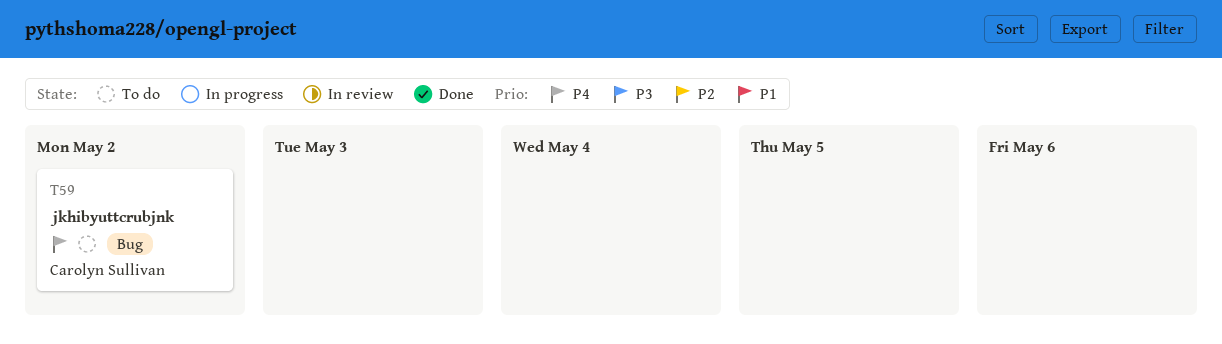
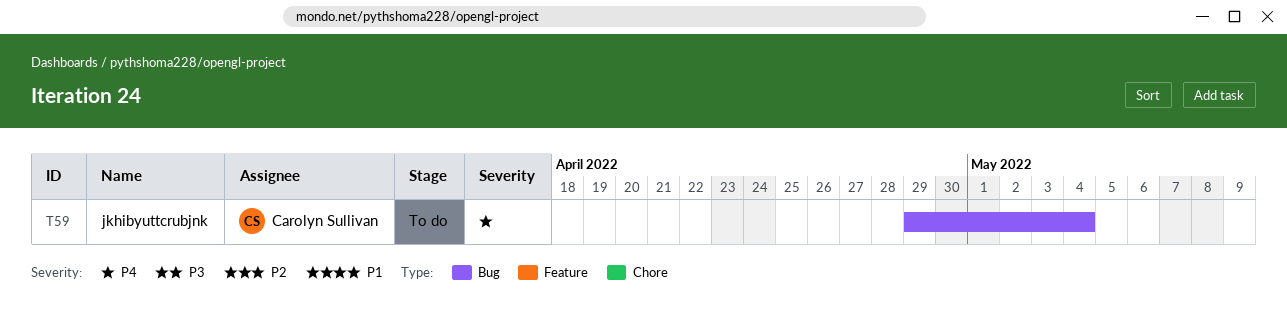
T59, due: May 2 -> May 4

